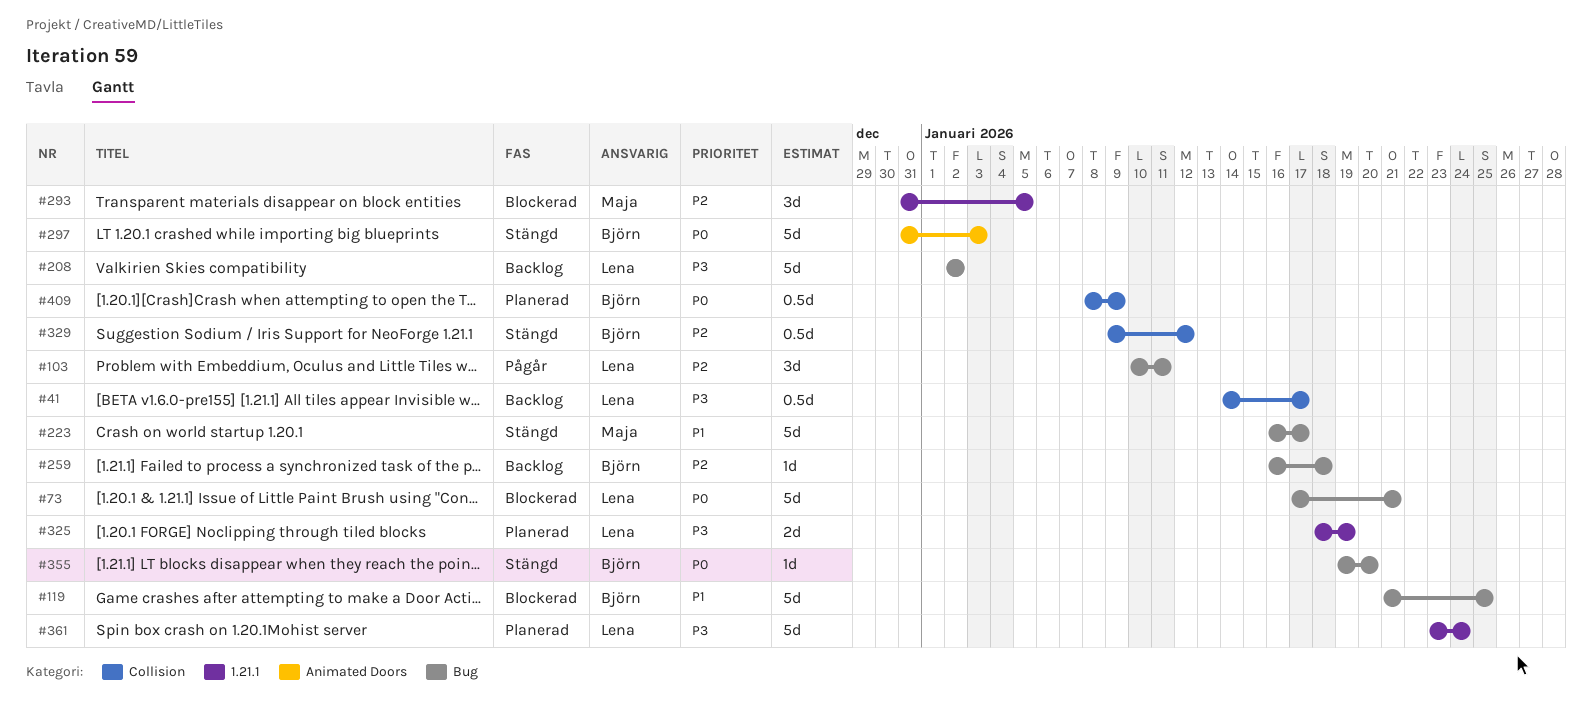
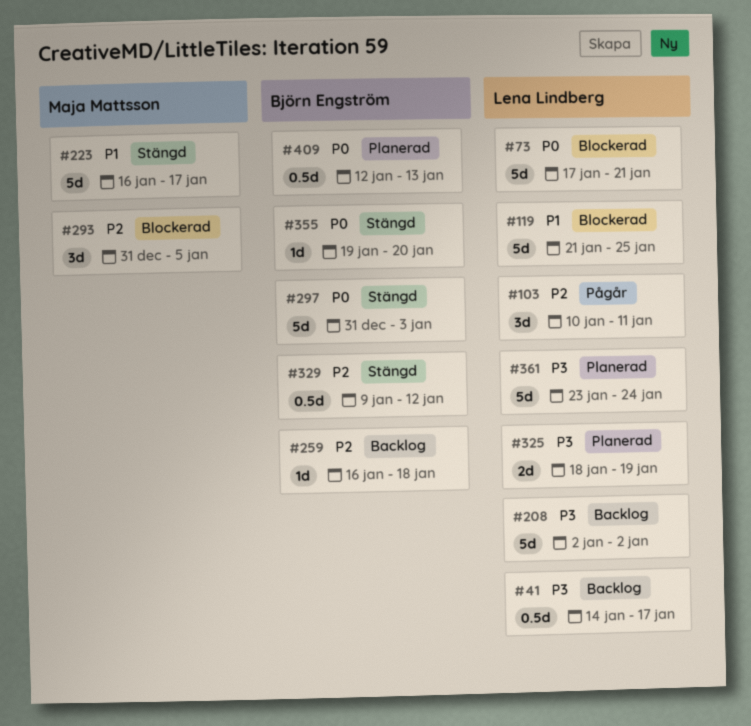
#119, owner: Björn Engström -> Lena Lindberg
#409, start: Jan 8 -> Jan 12
#409, due: Jan 9 -> Jan 13

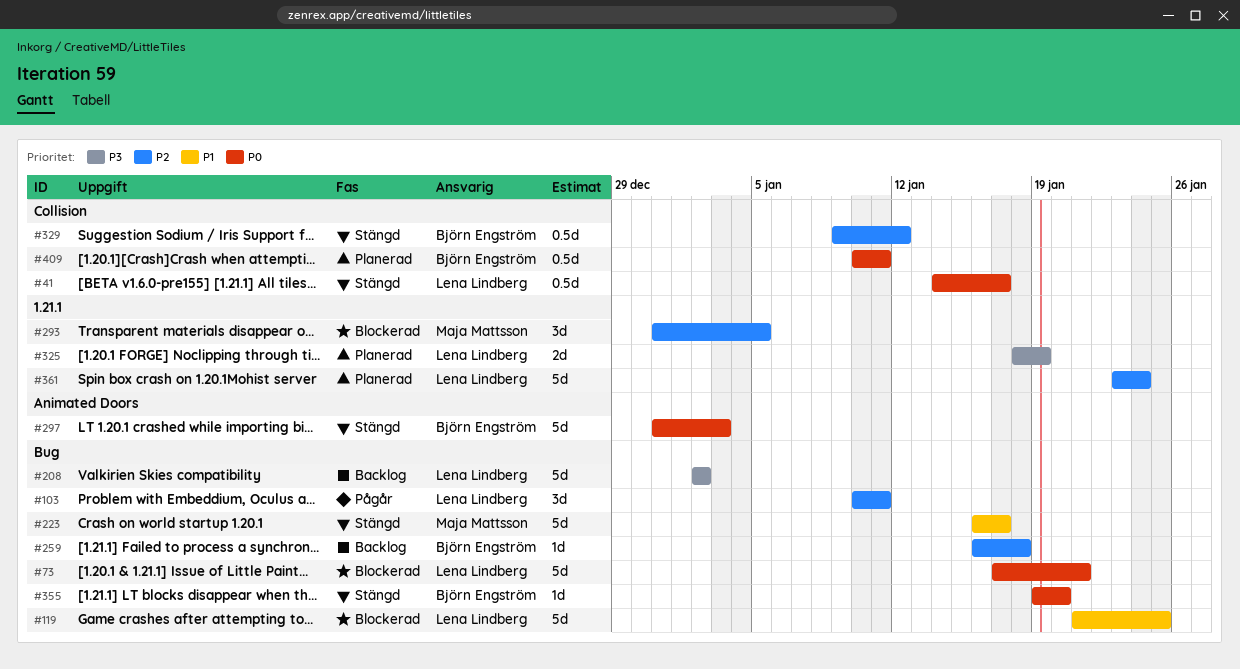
#41, status: Backlog -> Stängd
#41, priority: P3 -> P0
#361, priority: P3 -> P2
#409, start: Jan 12 -> Jan 10
#409, due: Jan 13 -> Jan 11

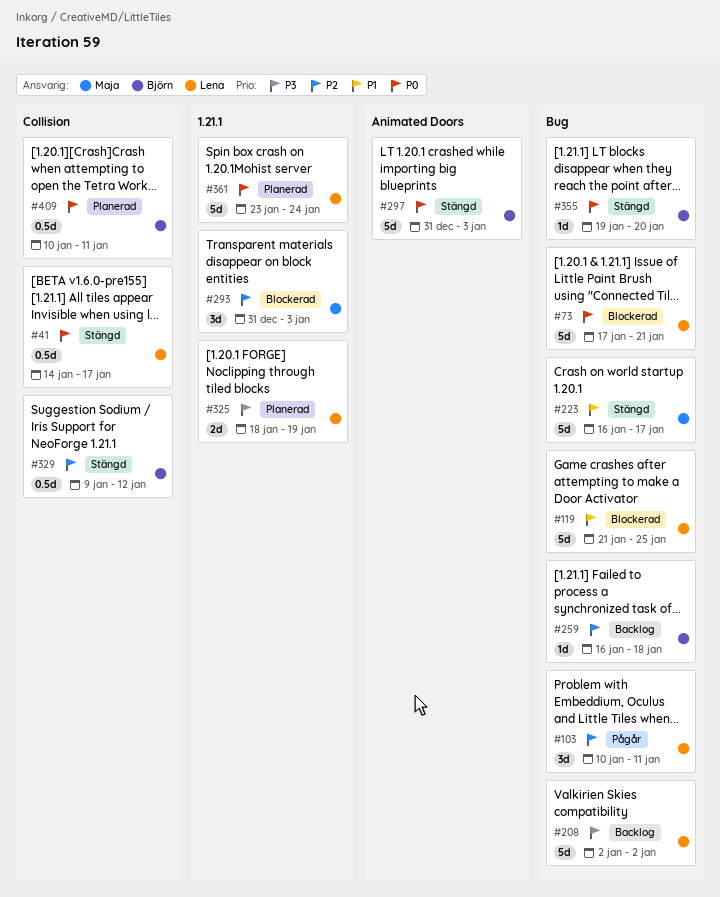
#293, due: Jan 5 -> Jan 3
#361, priority: P2 -> P0

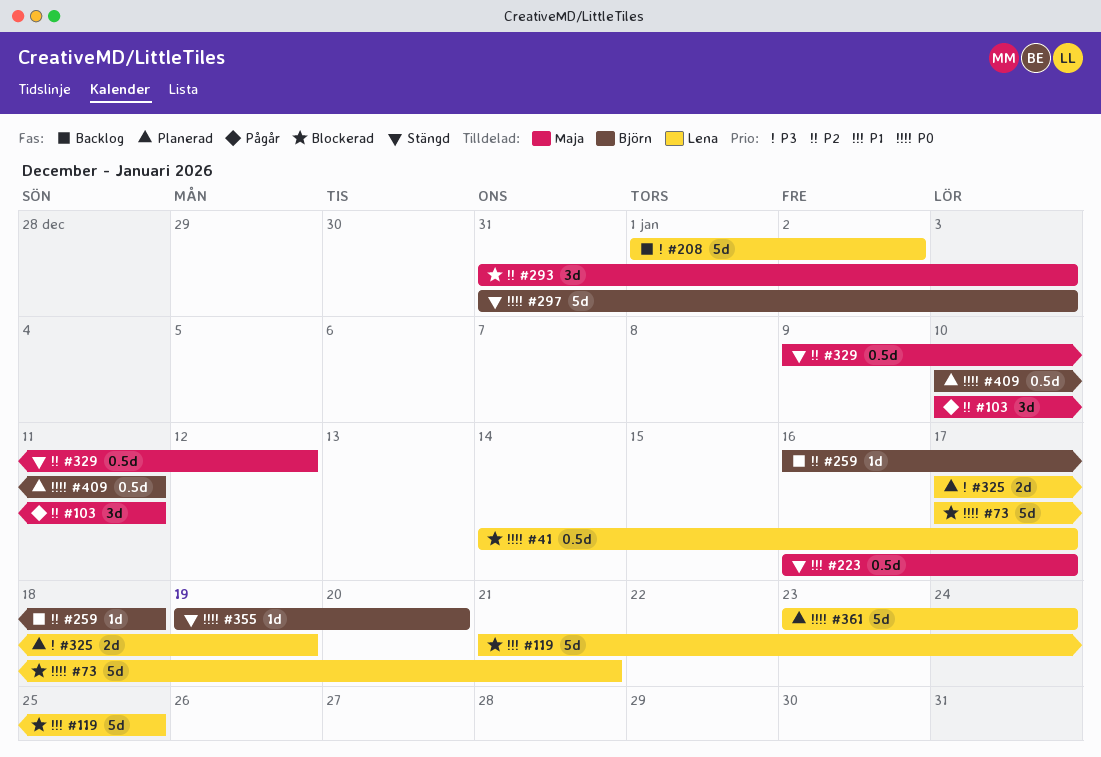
#41, status: Stängd -> Blockerad
#103, owner: Lena -> Maja
#208, start: Jan 2 -> Jan 1
#223, estimate: 5d -> 0.5d
#325, start: Jan 18 -> Jan 17
#329, owner: Björn -> Maja

